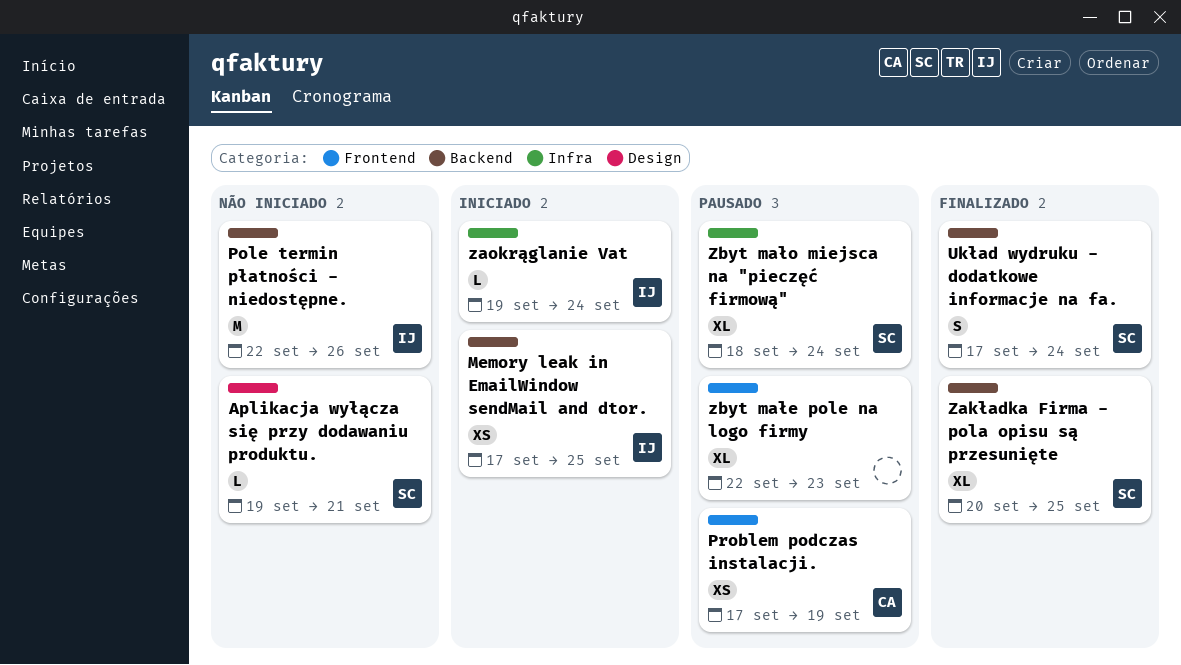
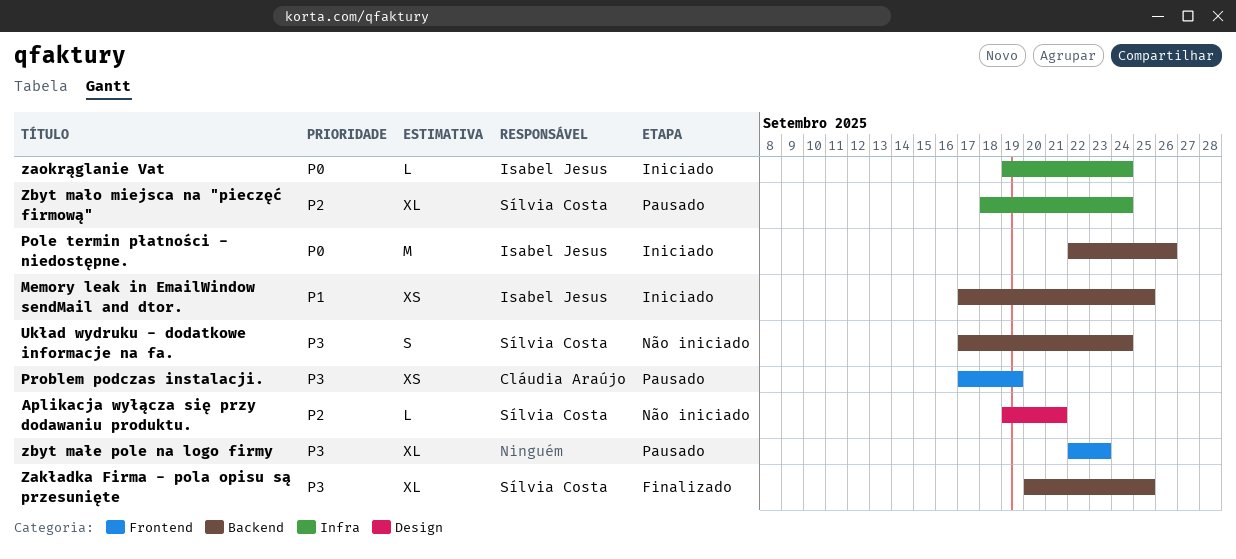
Pole termin płatności - niedostępne., status: Não iniciado -> Iniciado
Układ wydruku - dodatkowe informacje na fa., status: Finalizado -> Não iniciado

